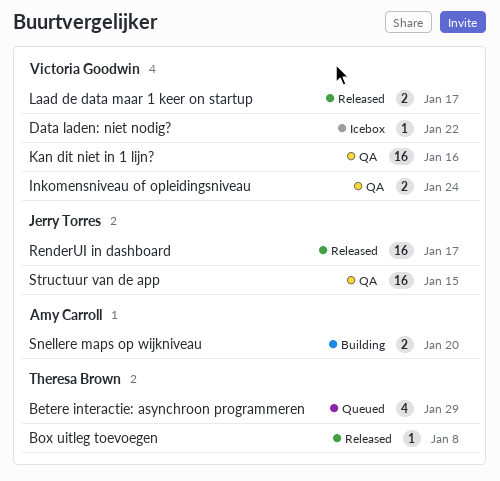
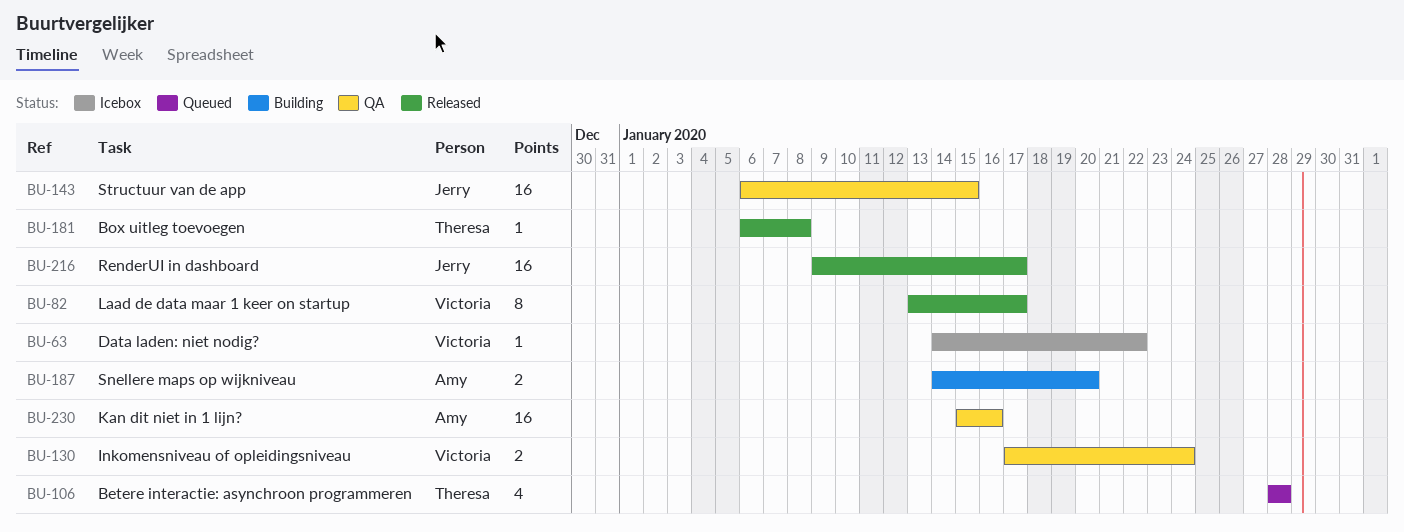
Betere interactie: asynchroon programmeren, due: Jan 29 -> Jan 28
Kan dit niet in 1 lijn?, owner: Victoria Goodwin -> Amy Carroll
Laad de data maar 1 keer on startup, estimate: 2 -> 8

